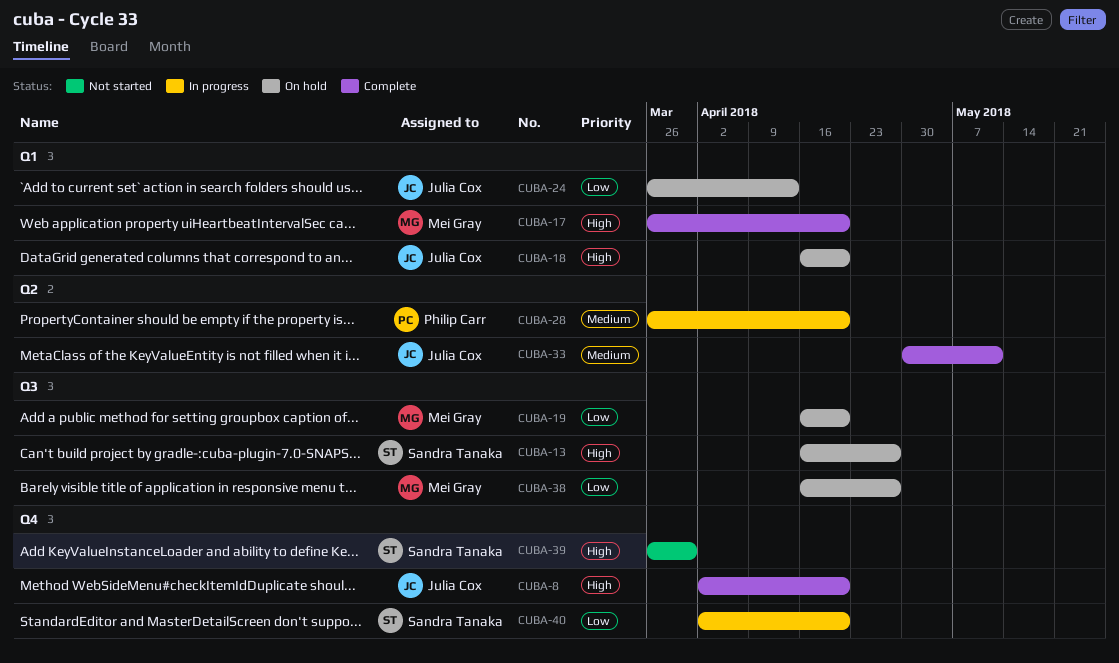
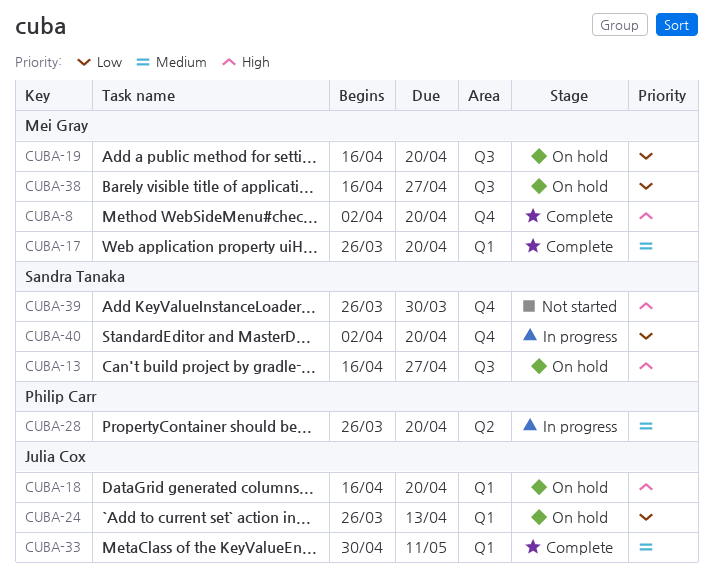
CUBA-8, owner: Julia Cox -> Mei Gray
CUBA-17, priority: High -> Medium
CUBA-33, label: Q2 -> Q1

